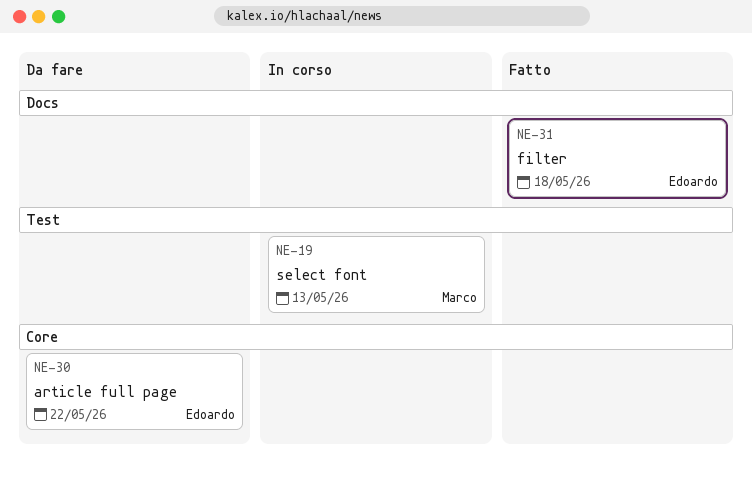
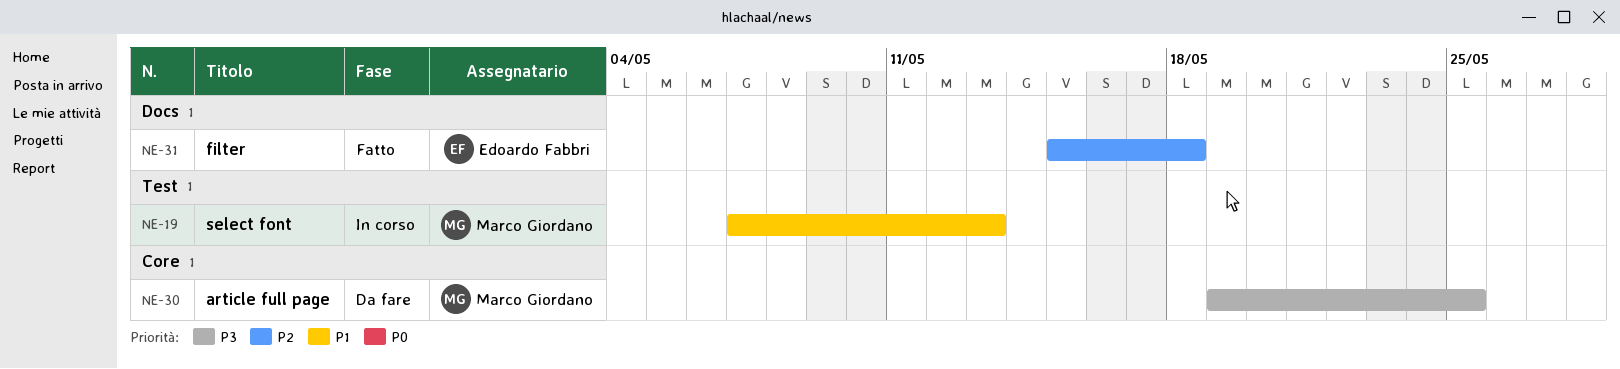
NE-30, owner: Edoardo Fabbri -> Marco Giordano
NE-30, due: May 22 -> May 25

